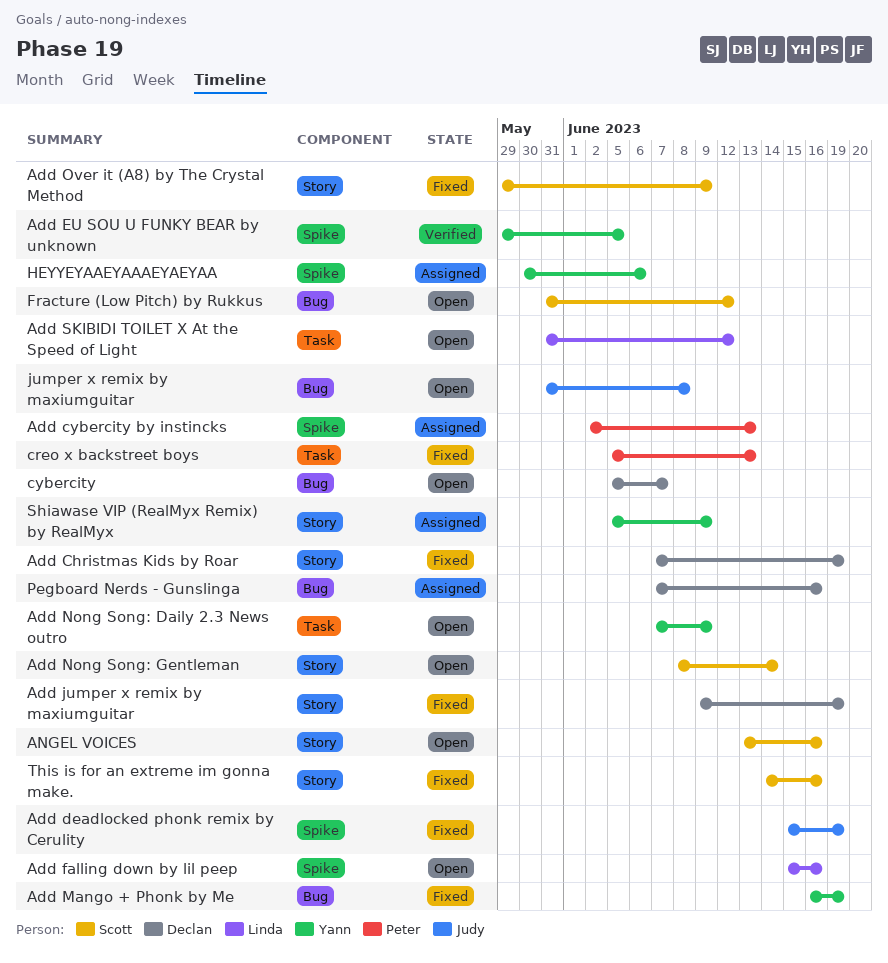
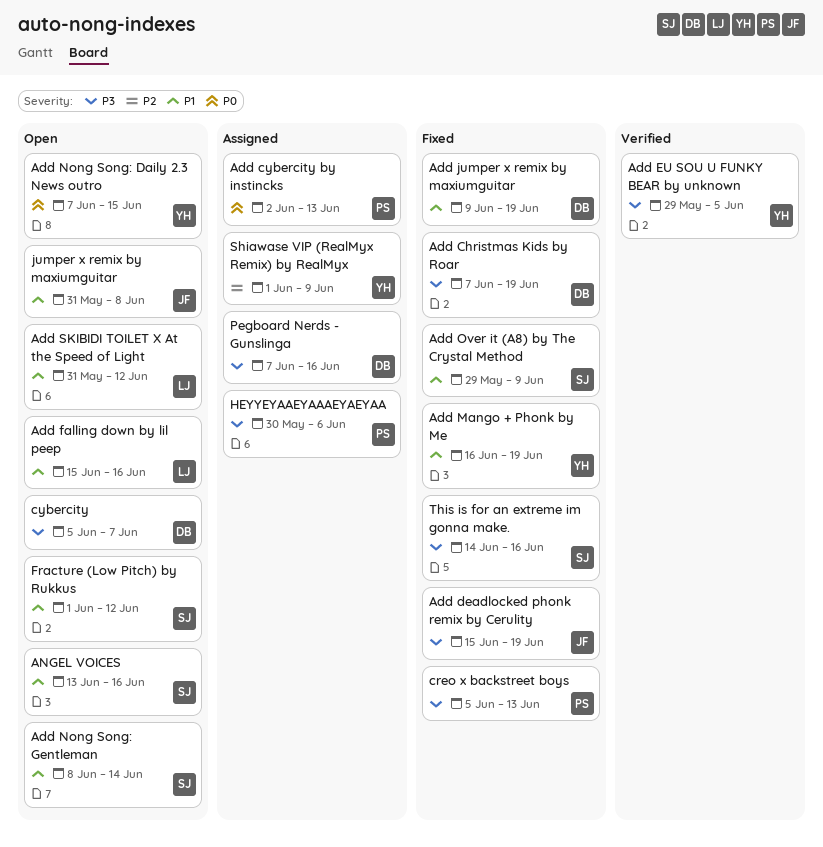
Add Nong Song: Daily 2.3 News outro, due: Jun 9 -> Jun 15
Fracture (Low Pitch) by Rukkus, start: May 31 -> Jun 1
HEYYEYAAEYAAAEYAEYAA, owner: Yann -> Peter
Shiawase VIP (RealMyx Remix) by RealMyx, start: Jun 5 -> Jun 1

